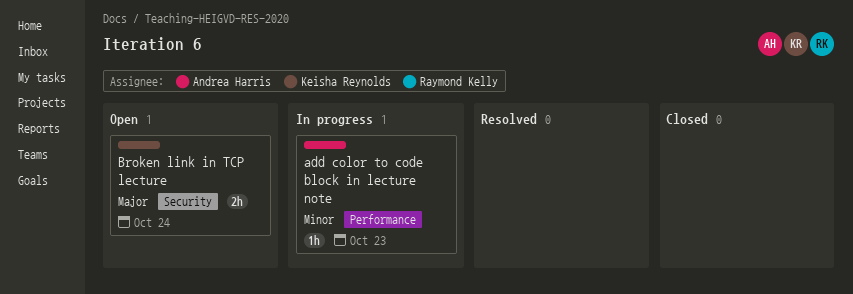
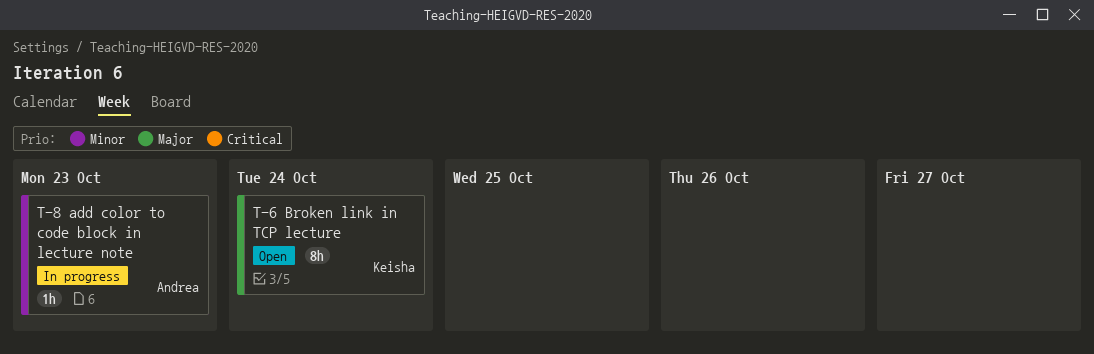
Broken link in TCP lecture, estimate: 2h -> 8h

